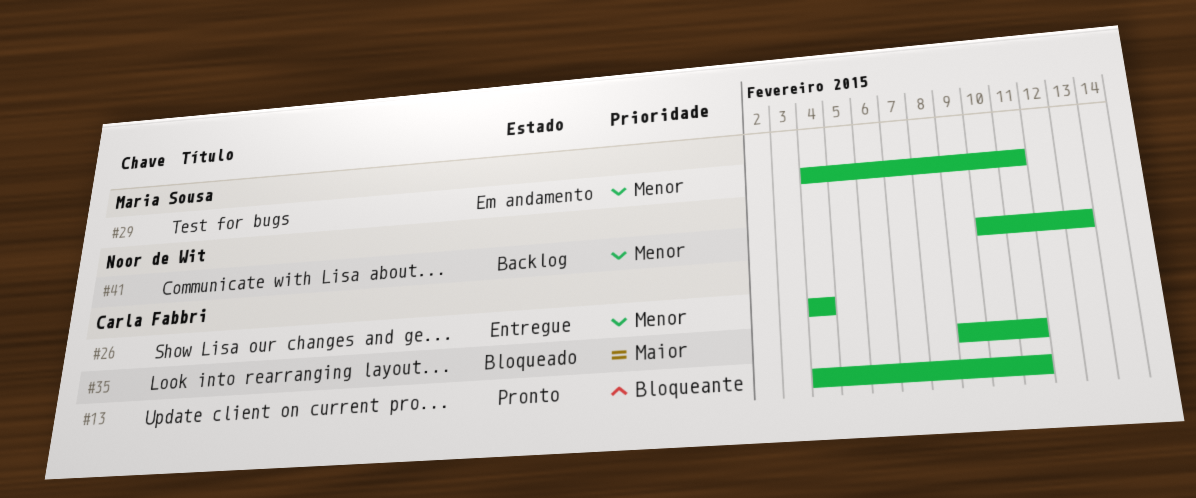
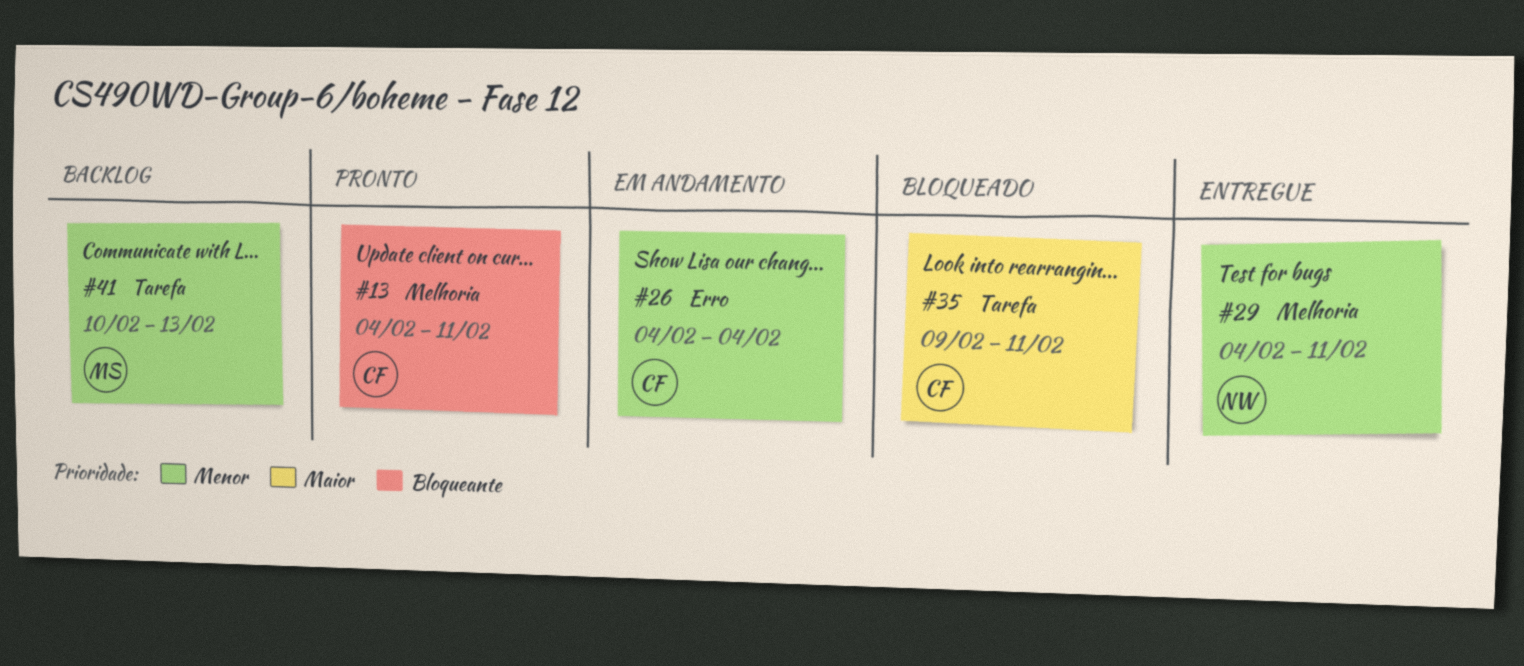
#26, status: Entregue -> Em andamento
#29, status: Em andamento -> Entregue
#29, owner: Maria Sousa -> Noor de Wit
#41, owner: Noor de Wit -> Maria Sousa

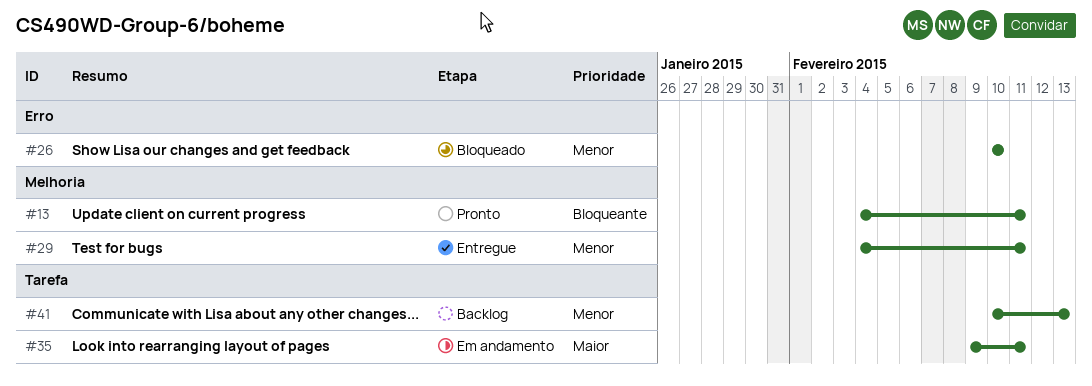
#26, status: Em andamento -> Bloqueado
#26, start: Feb 4 -> Feb 10
#26, due: Feb 4 -> Feb 10
#35, status: Bloqueado -> Em andamento

